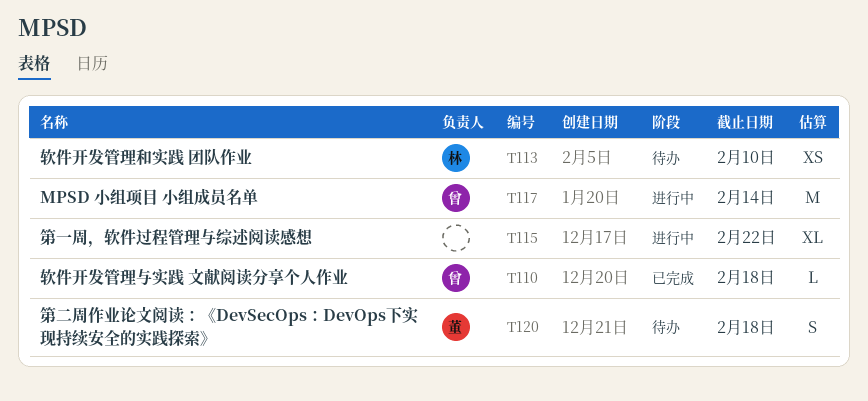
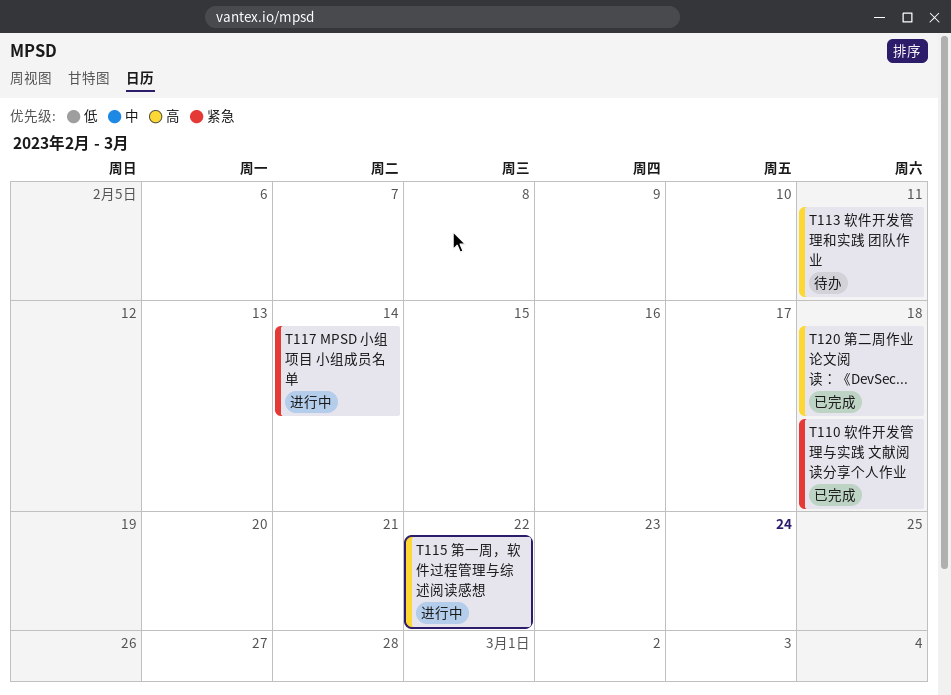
T113, due: Feb 10 -> Feb 11
T120, status: 待办 -> 已完成

